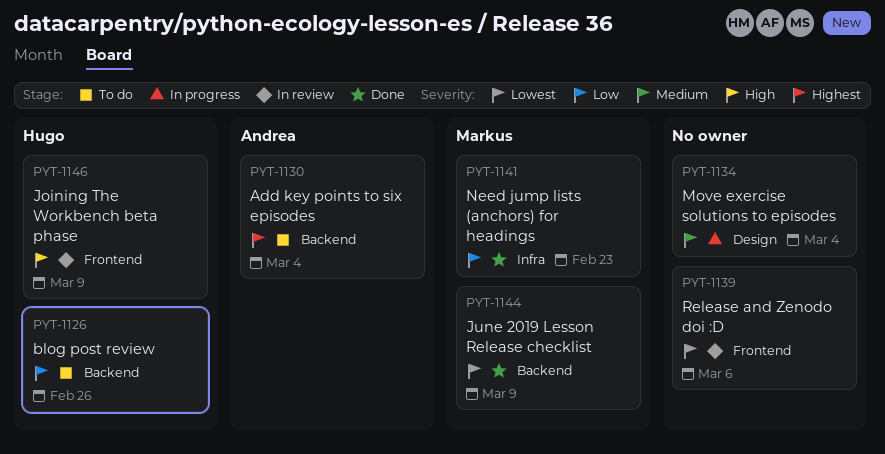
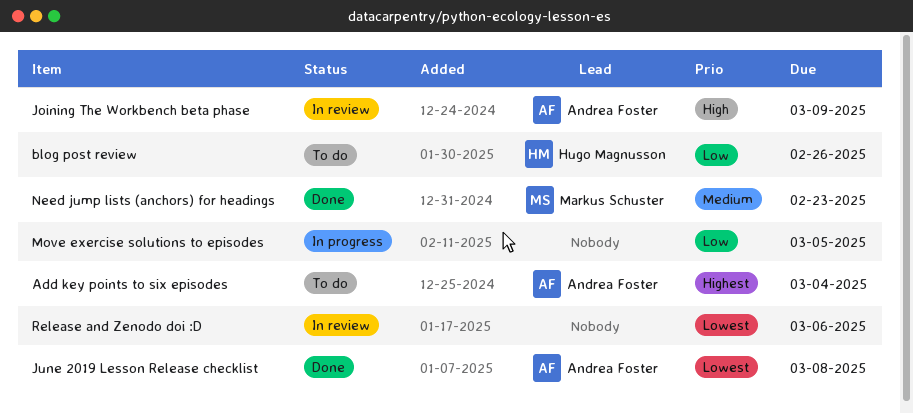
Joining The Workbench beta phase, owner: Hugo Magnusson -> Andrea Foster
June 2019 Lesson Release checklist, owner: Markus Schuster -> Andrea Foster
June 2019 Lesson Release checklist, due: Mar 9 -> Mar 8
Move exercise solutions to episodes, priority: Medium -> Low
Move exercise solutions to episodes, due: Mar 4 -> Mar 5
Need jump lists (anchors) for headings, priority: Low -> Medium

